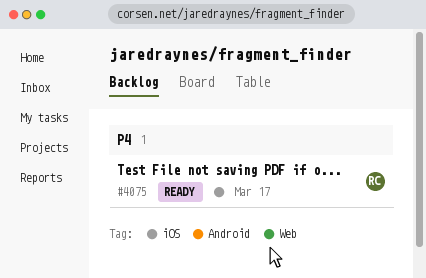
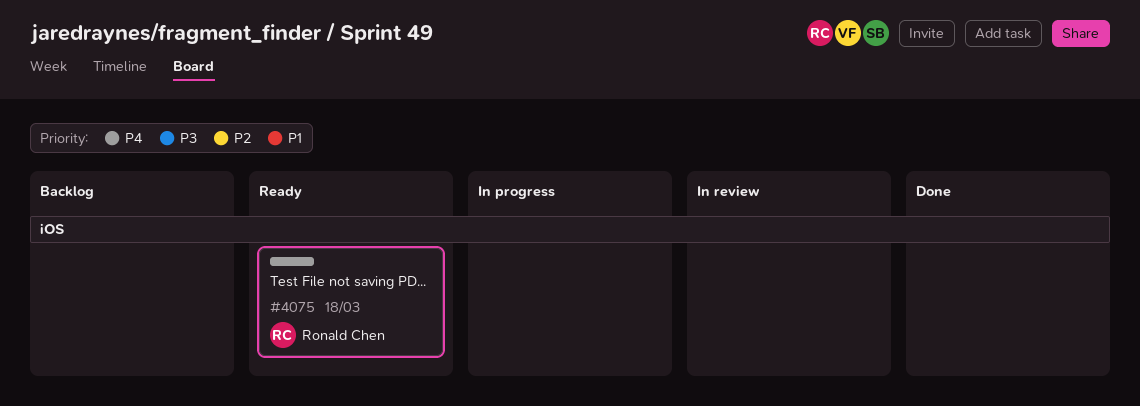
#4075, due: Mar 17 -> Mar 18

